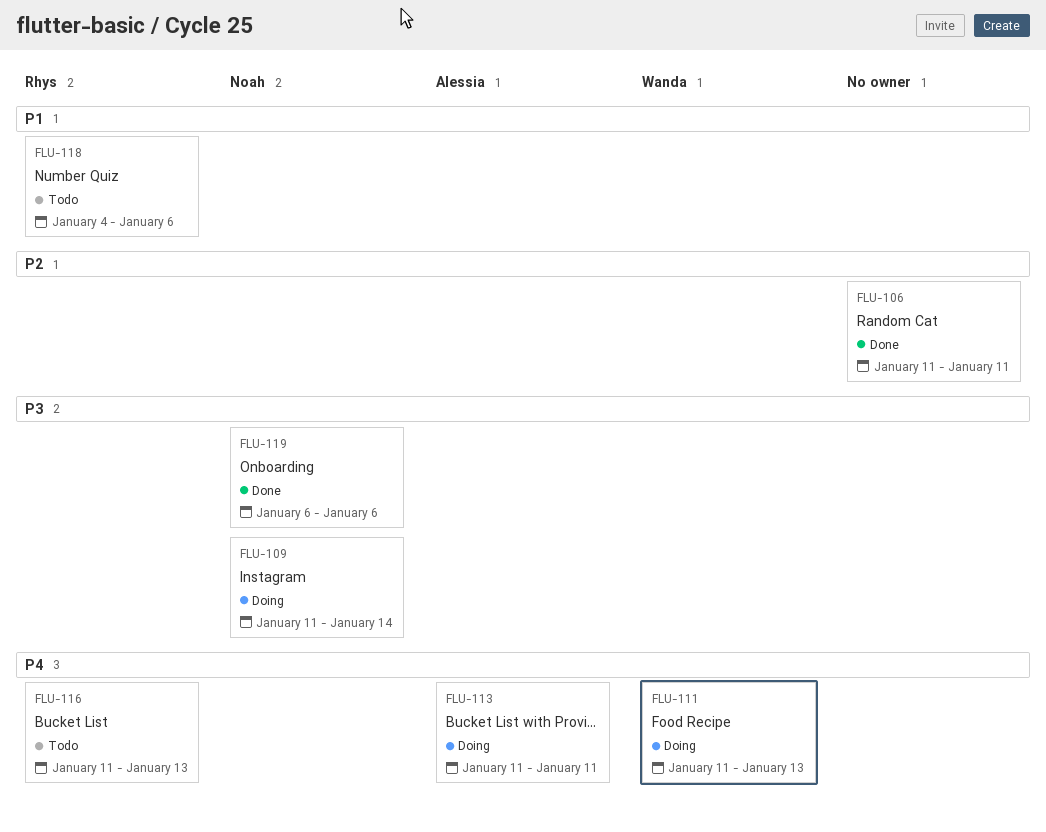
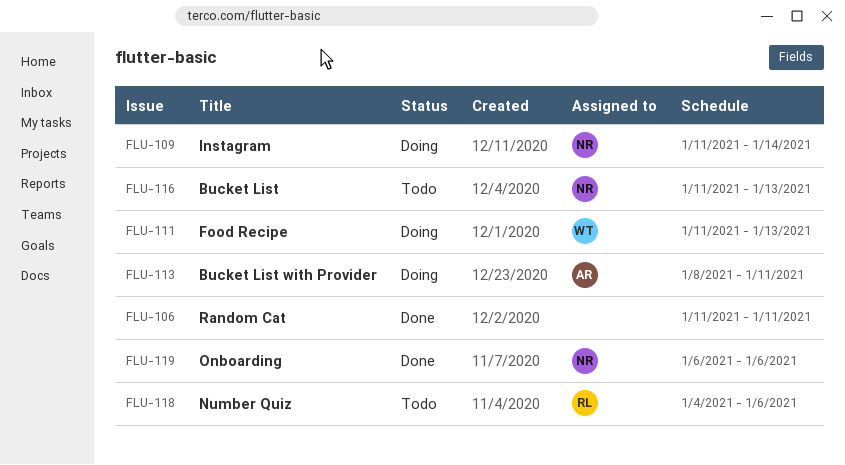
FLU-113, start: Jan 11 -> Jan 8
FLU-116, owner: Rhys -> Noah

